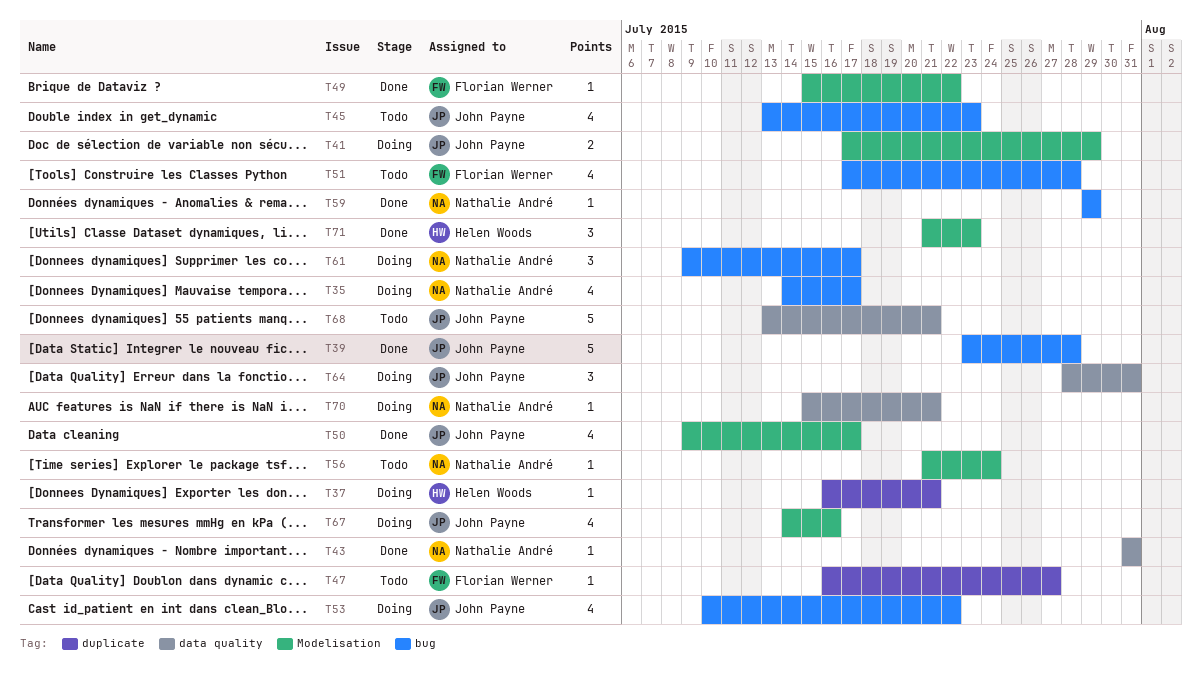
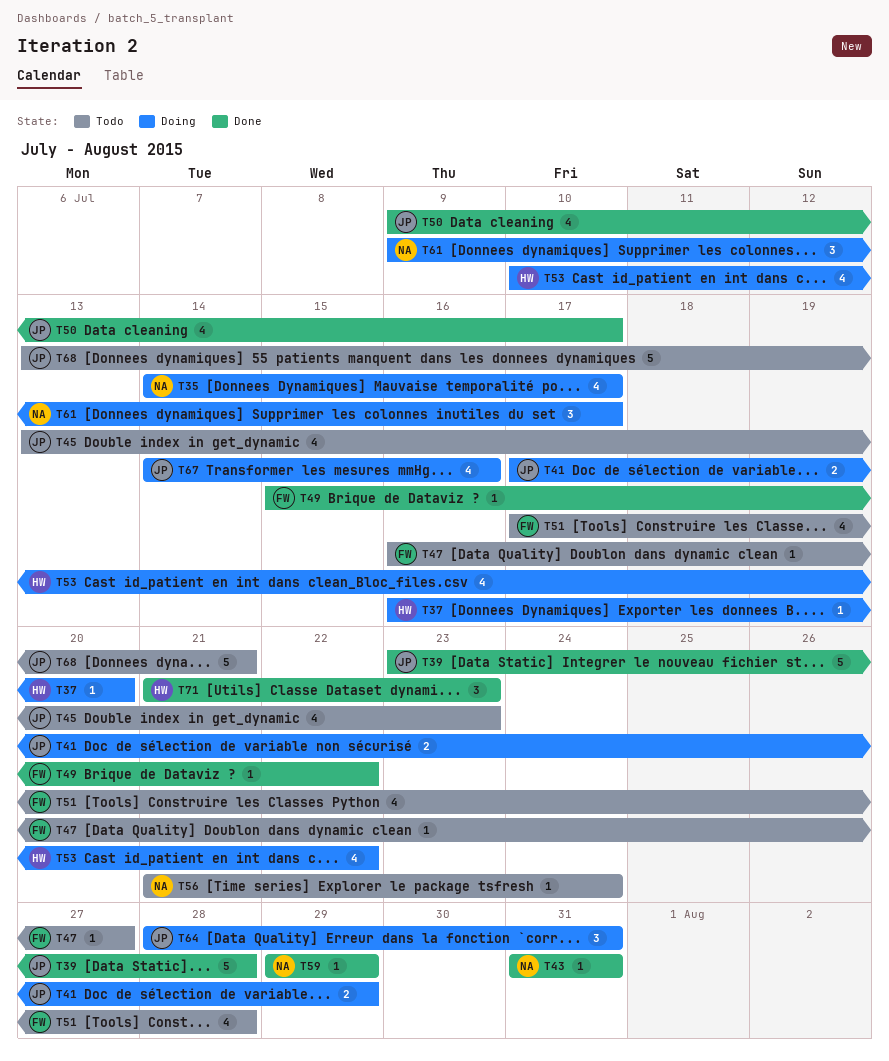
T37, due: Jul 21 -> Jul 20
T53, owner: John Payne -> Helen Woods
T70: present -> none

